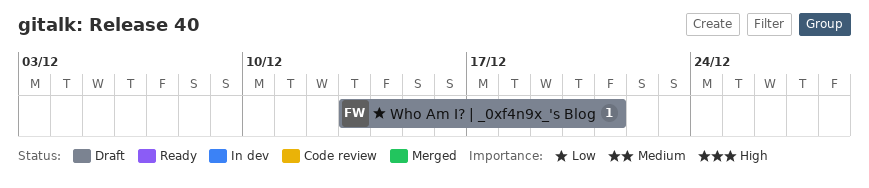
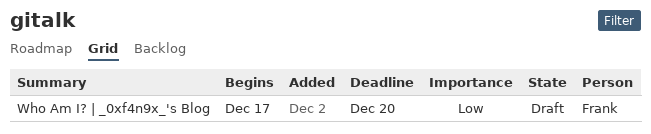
Who Am I? | _0xf4n9x_'s Blog, start: Dec 13 -> Dec 17
Who Am I? | _0xf4n9x_'s Blog, due: Dec 21 -> Dec 20

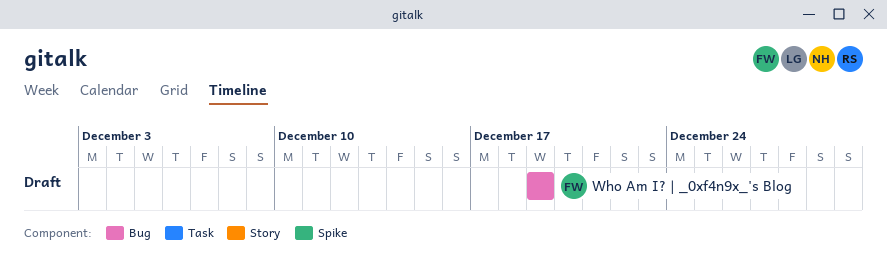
Who Am I? | _0xf4n9x_'s Blog, start: Dec 17 -> Dec 19
Who Am I? | _0xf4n9x_'s Blog, due: Dec 20 -> Dec 19

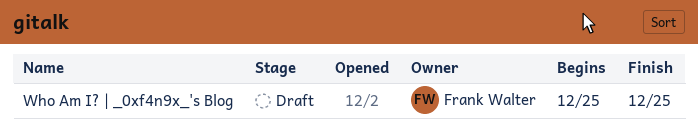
Who Am I? | _0xf4n9x_'s Blog, start: Dec 19 -> Dec 25
Who Am I? | _0xf4n9x_'s Blog, due: Dec 19 -> Dec 25

